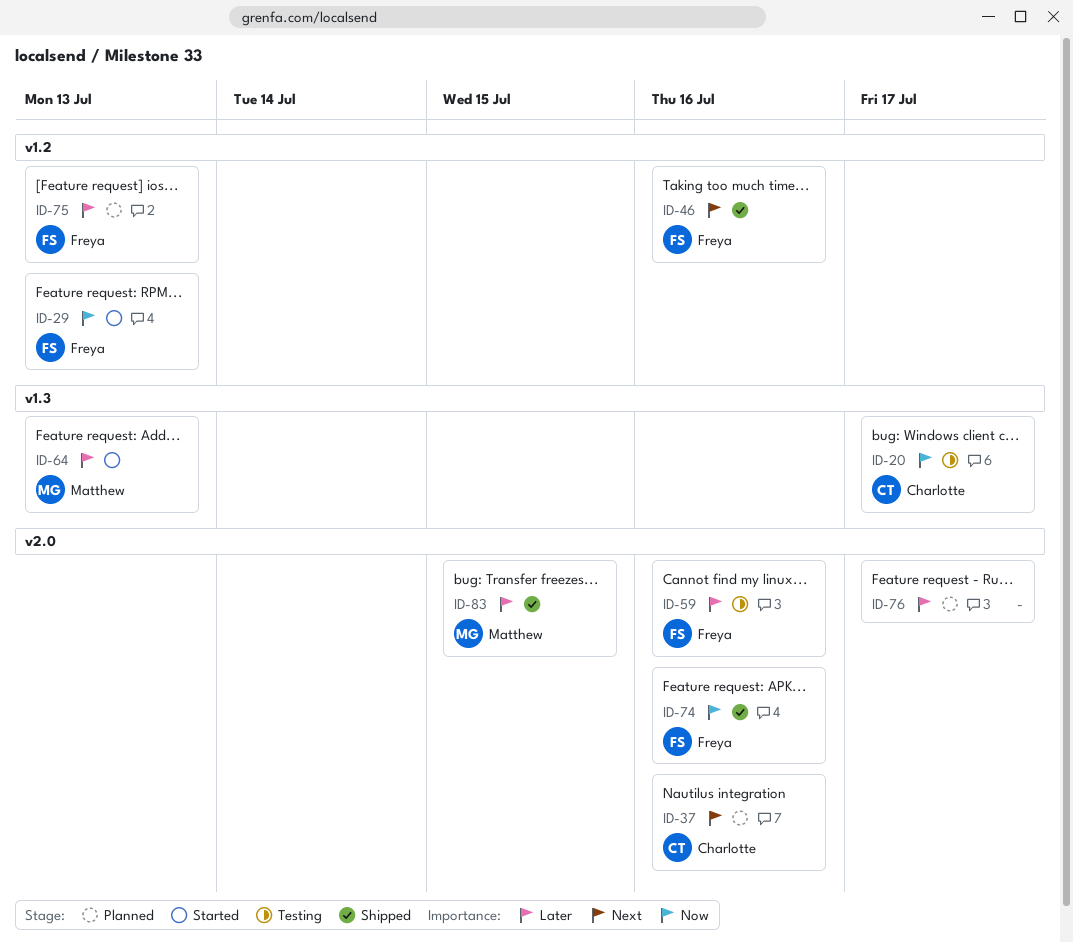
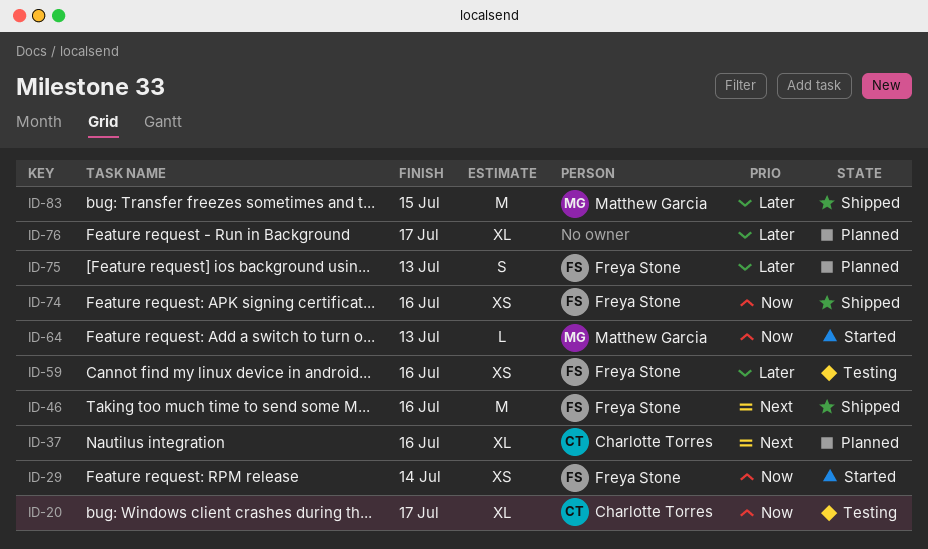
ID-29, due: Jul 13 -> Jul 14
ID-64, priority: Later -> Now

